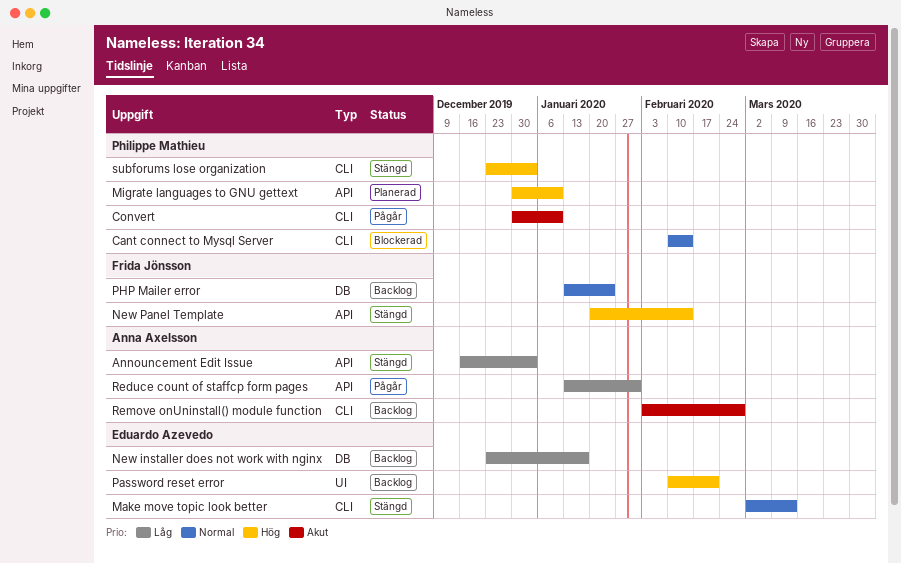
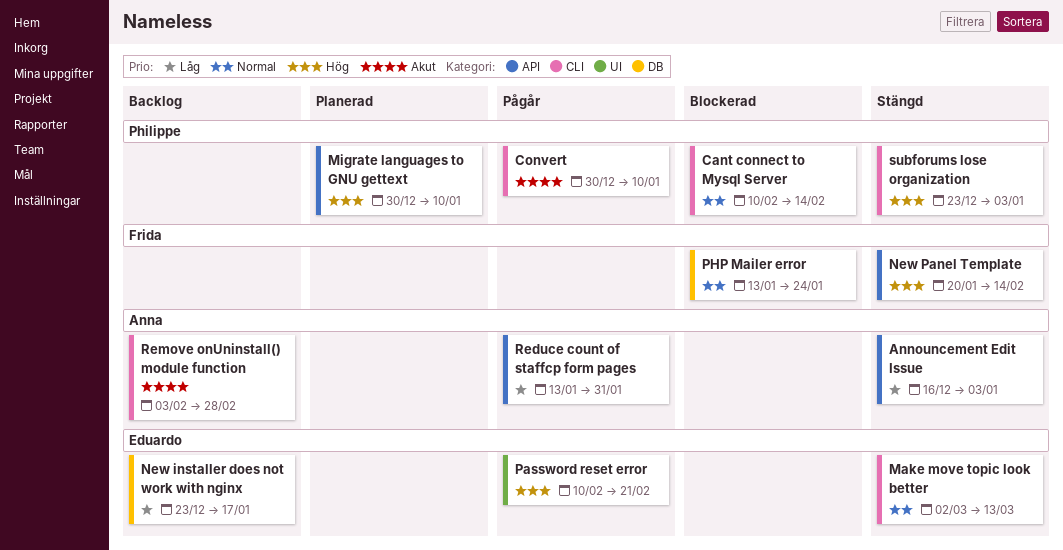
Password reset error, status: Backlog -> Pågår
PHP Mailer error, status: Backlog -> Blockerad

